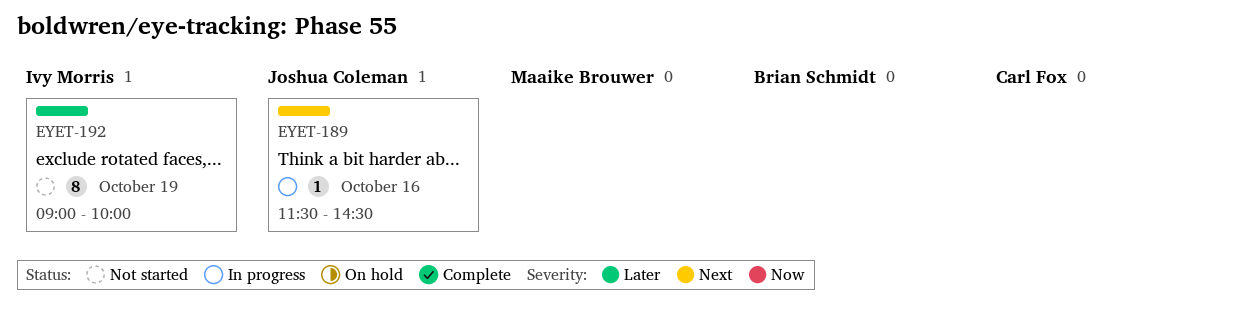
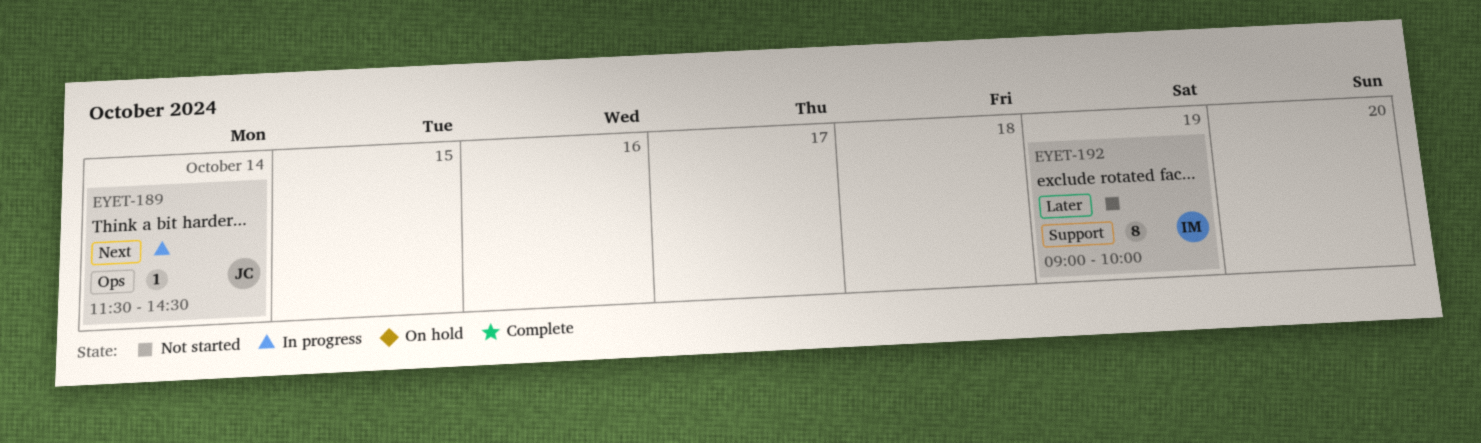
EYET-189, day: Oct 16 -> Oct 14

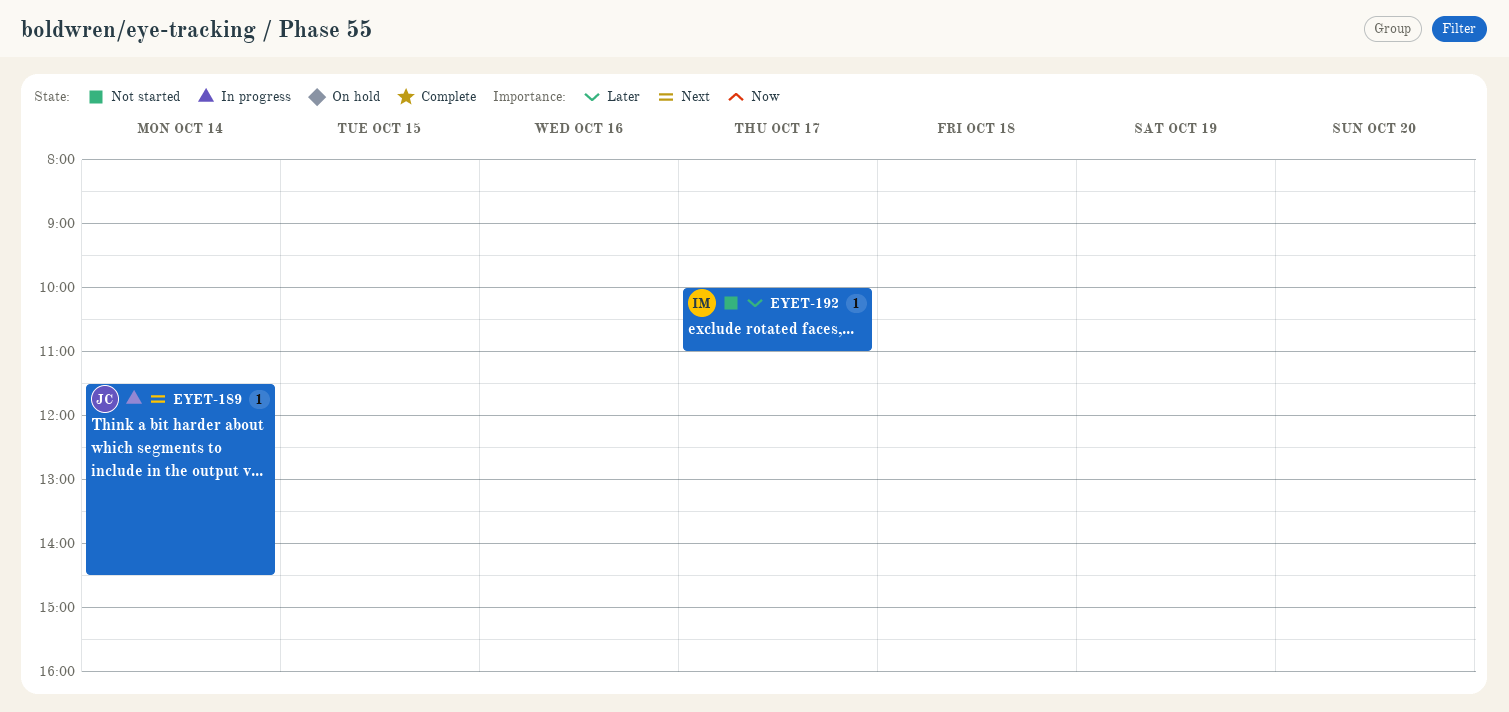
EYET-192, estimate: 8 -> 1
EYET-192, day: Oct 19 -> Oct 17
EYET-192, begins: 09:00 -> 10:00
EYET-192, ends: 10:00 -> 11:00

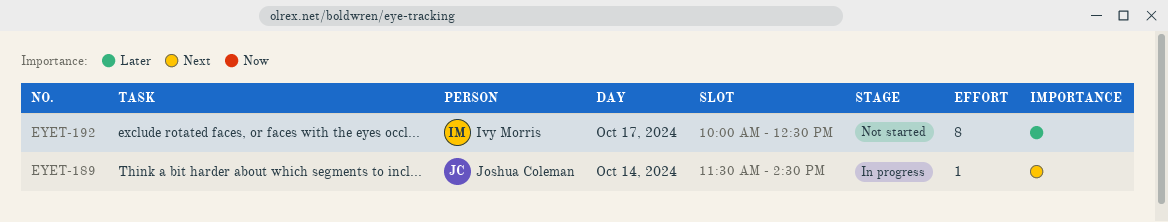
EYET-192, estimate: 1 -> 8
EYET-192, ends: 11:00 -> 12:30

